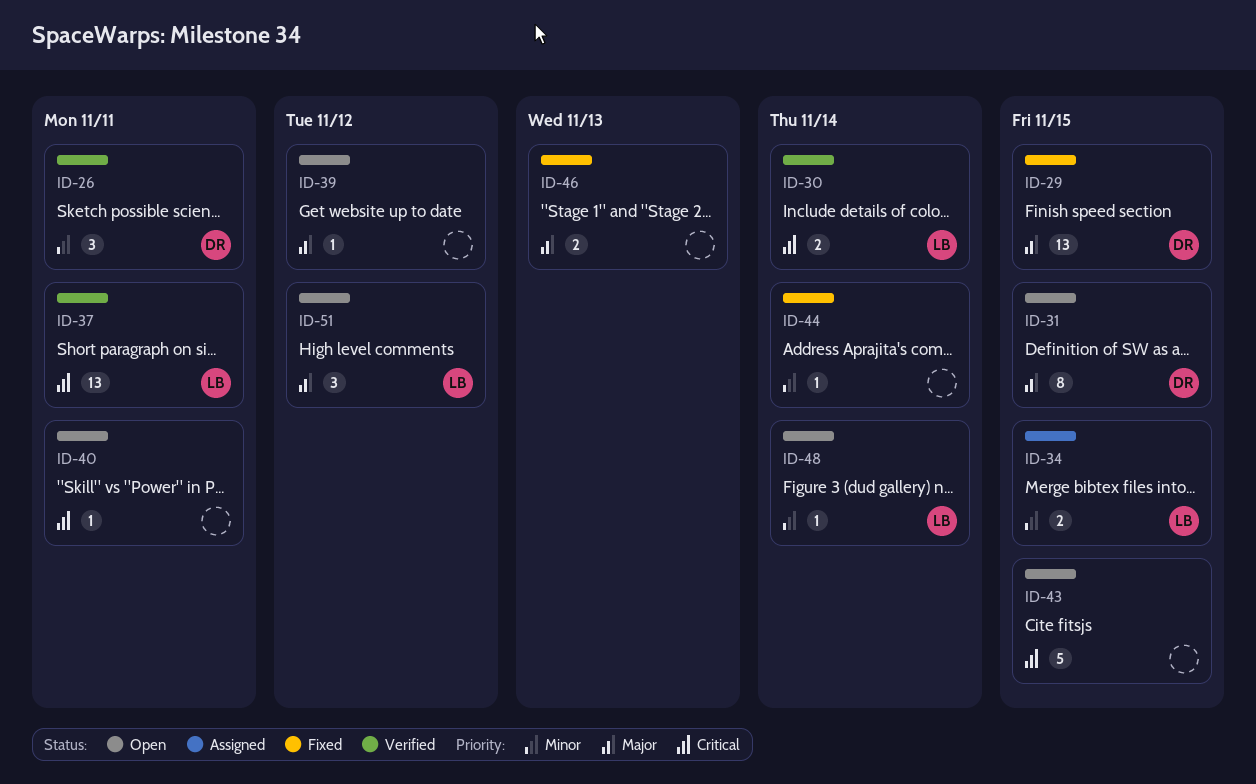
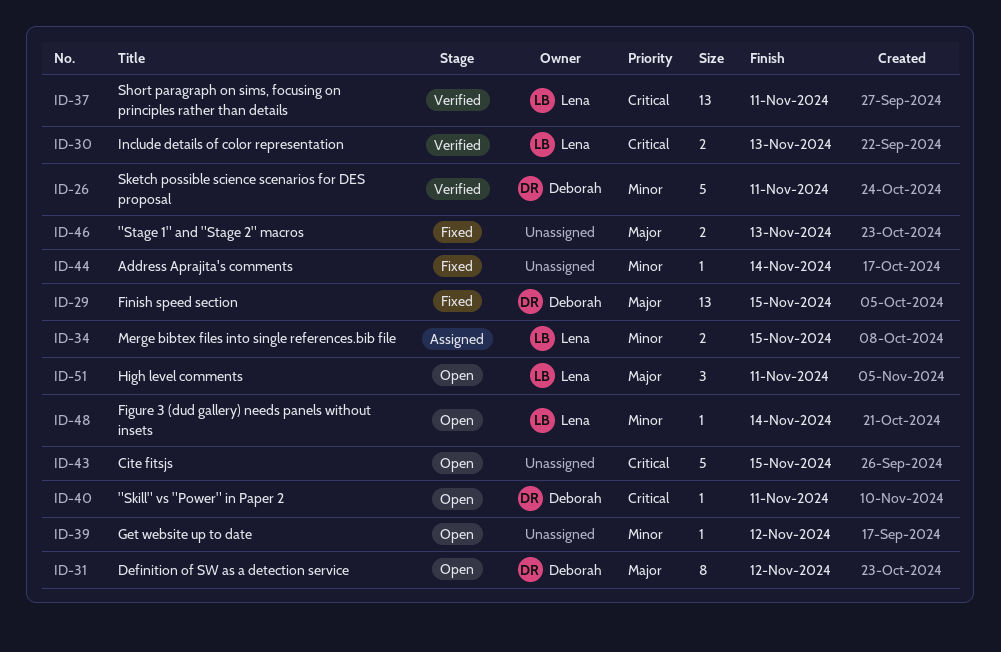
ID-26, estimate: 3 -> 5
ID-30, due: Nov 14 -> Nov 13
ID-31, due: Nov 15 -> Nov 12
ID-39, priority: Major -> Minor
ID-40, owner: none -> Deborah
ID-51, due: Nov 12 -> Nov 11

